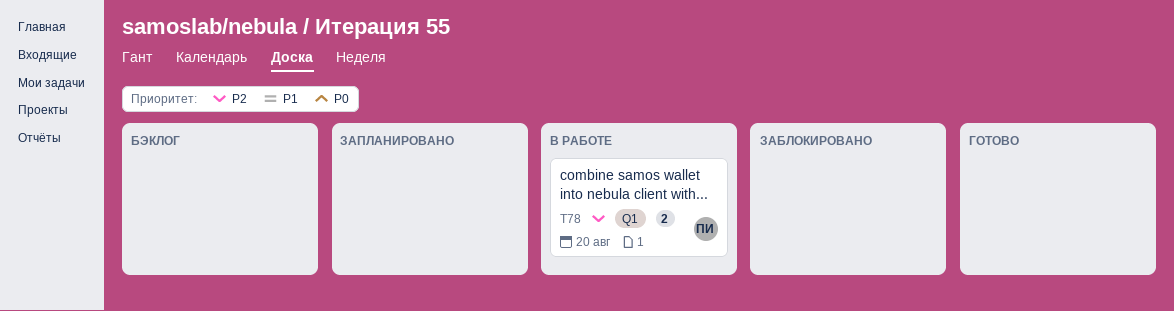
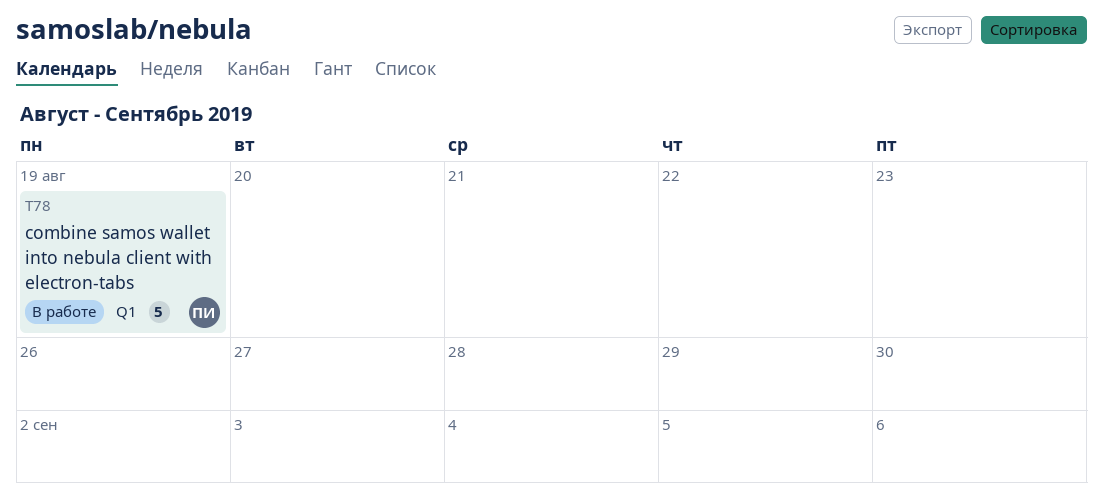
T78, estimate: 2 -> 5
T78, due: Aug 20 -> Aug 19

